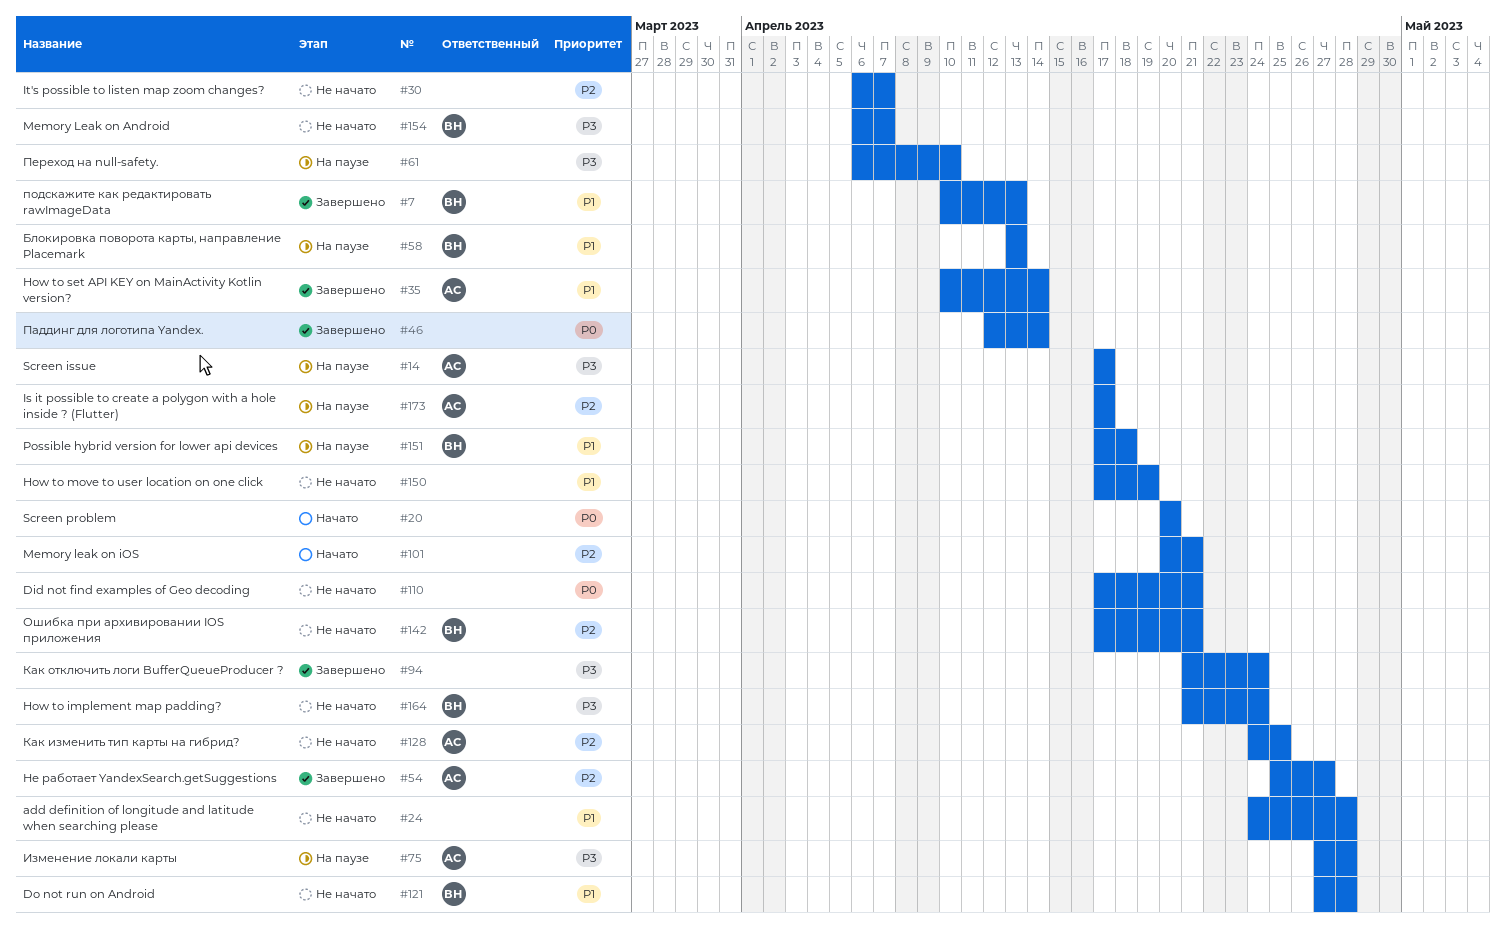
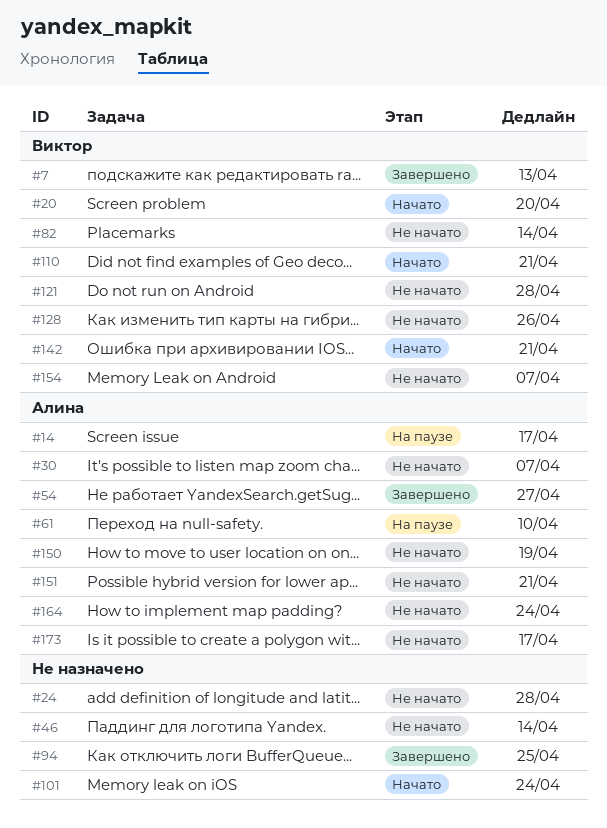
#20, owner: none -> Виктор
#30, owner: none -> Алина
#35: present -> none
#46, status: Завершено -> Не начато
#58: present -> none
#61, owner: none -> Алина
#75: present -> none
#82: none -> present
#94, due: Apr 24 -> Apr 25
#101, due: Apr 21 -> Apr 24
#110, status: Не начато -> Начато
#110, owner: none -> Виктор
#128, owner: Алина -> Виктор
#128, due: Apr 25 -> Apr 26
#142, status: Не начато -> Начато
#150, owner: none -> Алина
#151, status: На паузе -> Не начато
#151, owner: Виктор -> Алина
#151, due: Apr 18 -> Apr 21
#164, owner: Виктор -> Алина
#173, status: На паузе -> Не начато

